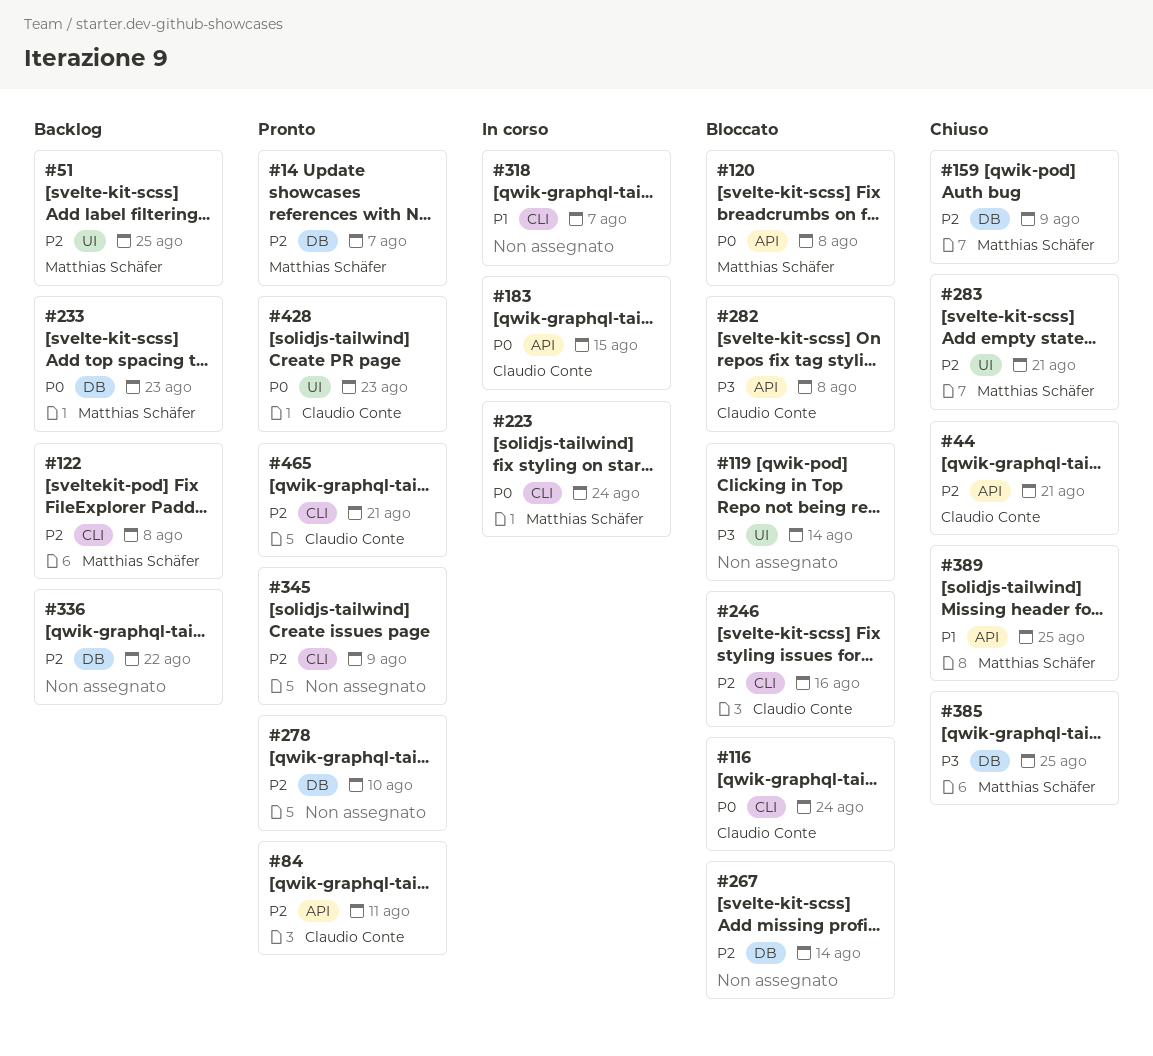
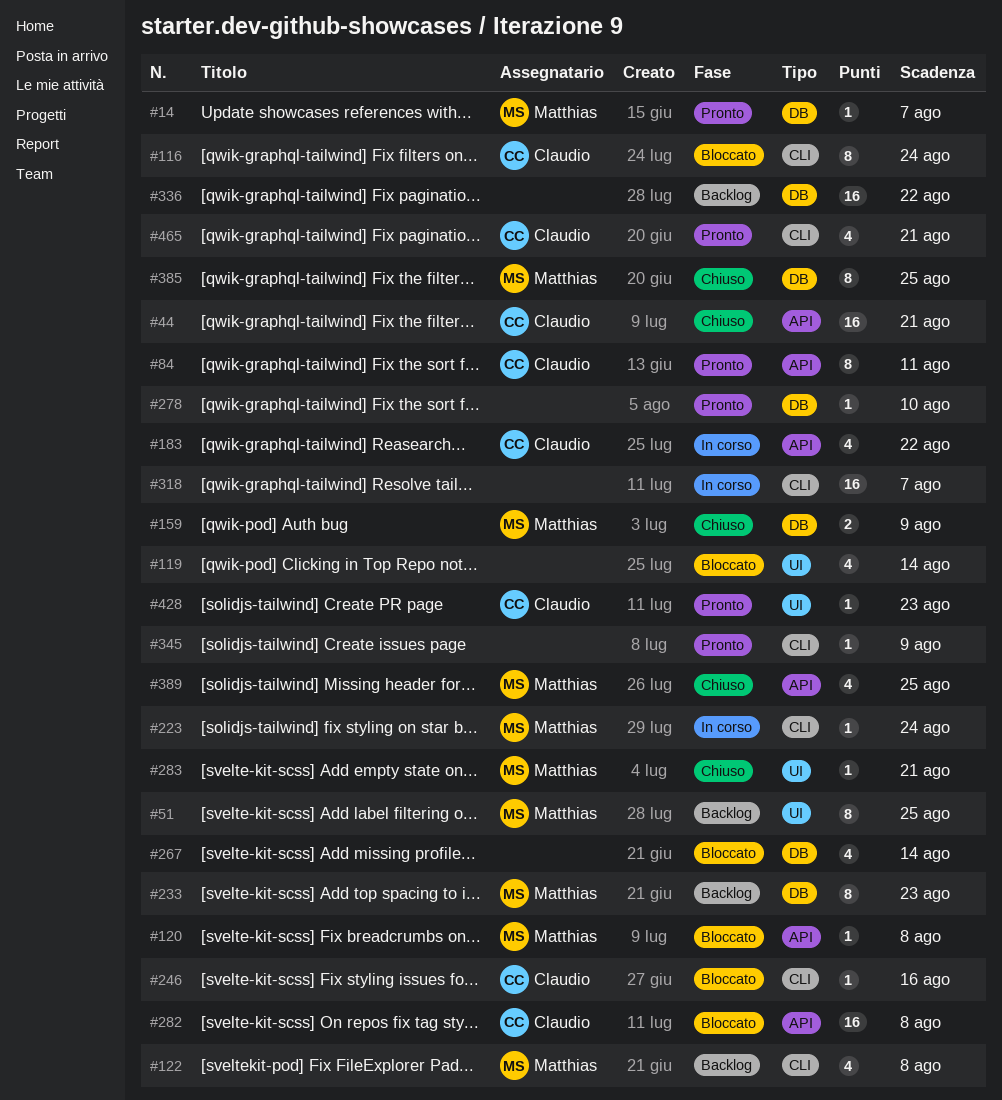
#183, due: Aug 15 -> Aug 22

